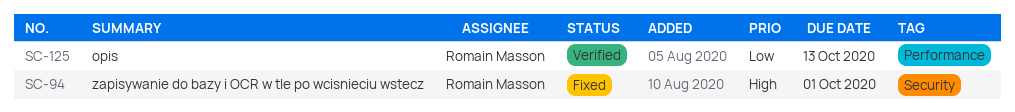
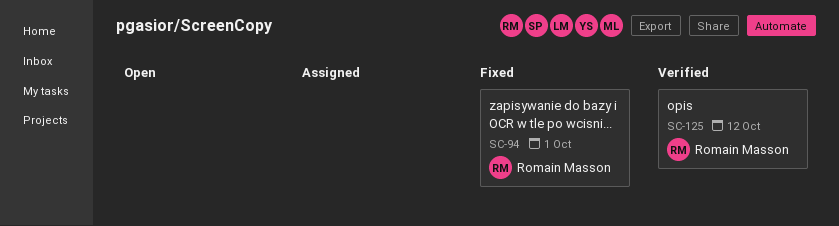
SC-125, due: Oct 13 -> Oct 12

